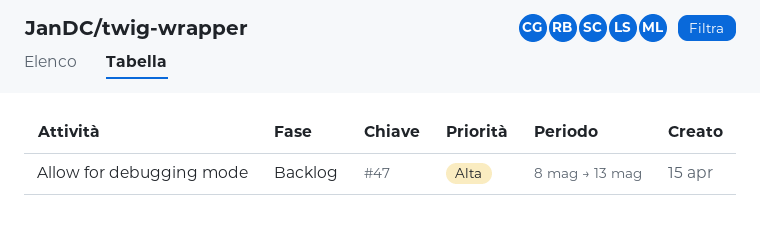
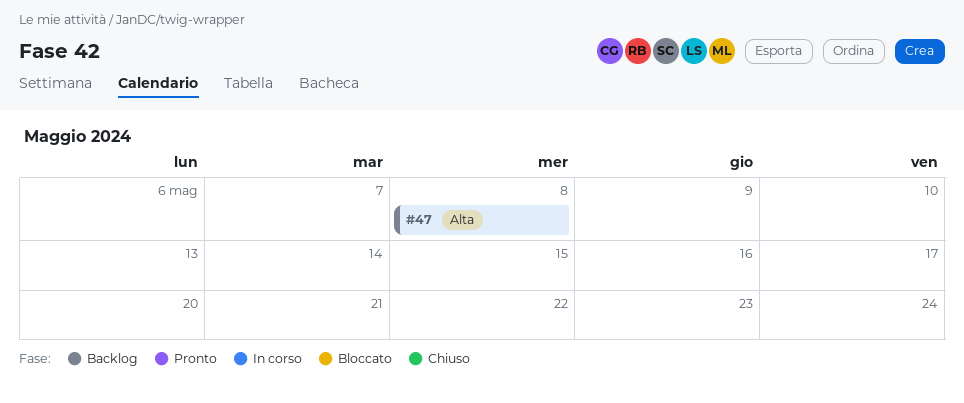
#47, due: May 13 -> May 8

